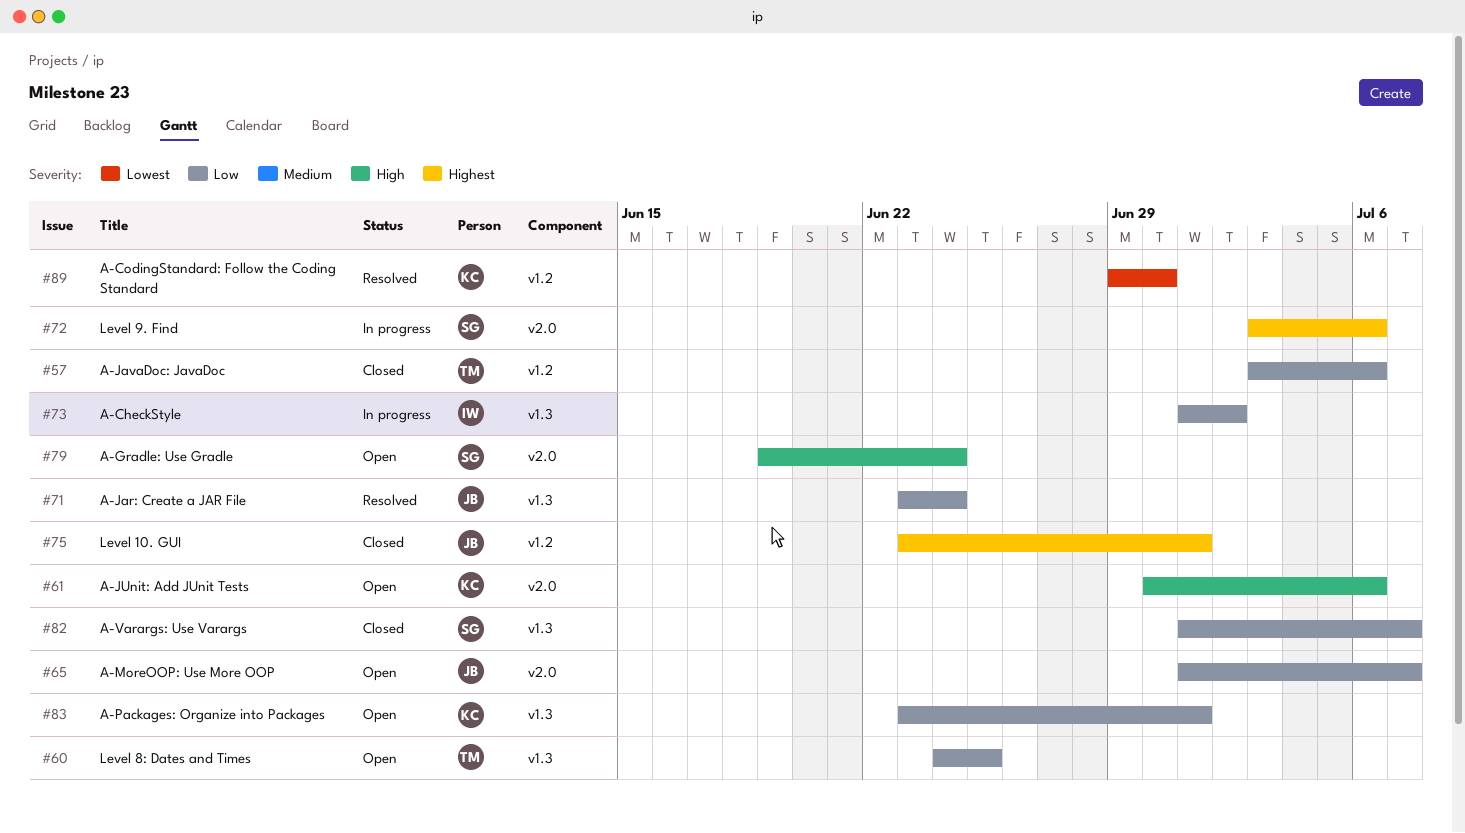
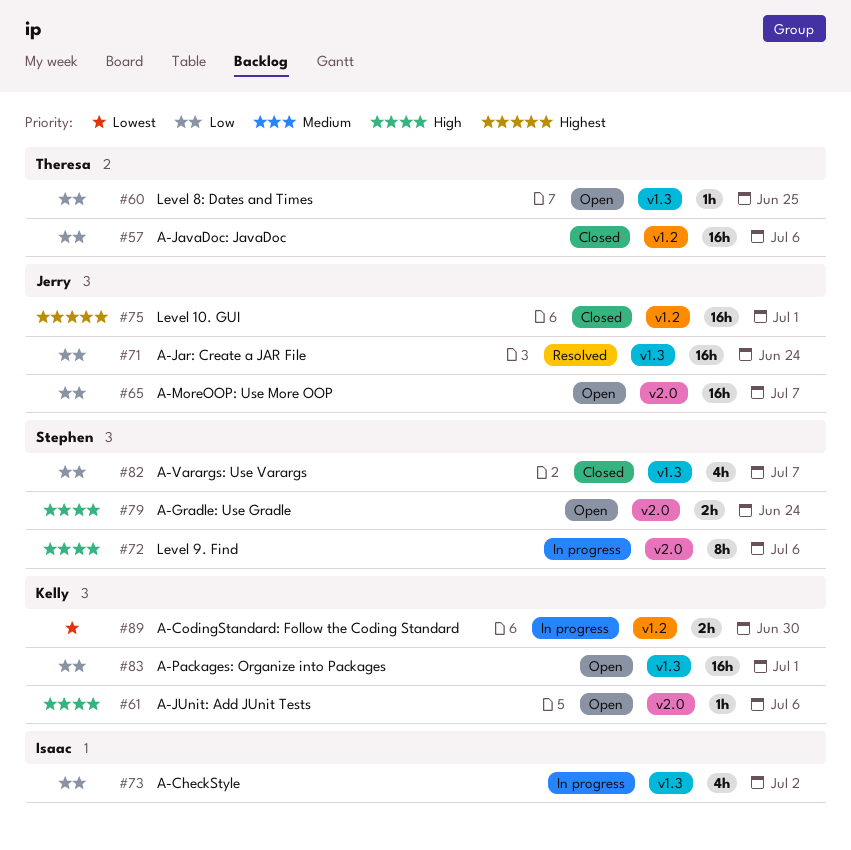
#72, priority: Highest -> High
#89, status: Resolved -> In progress

